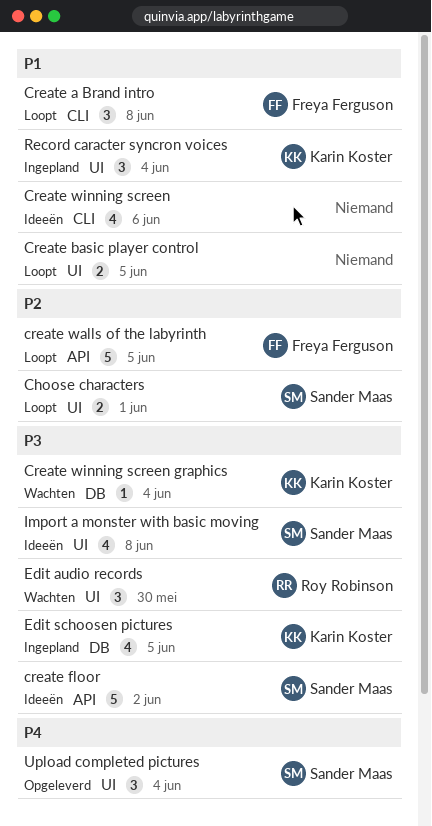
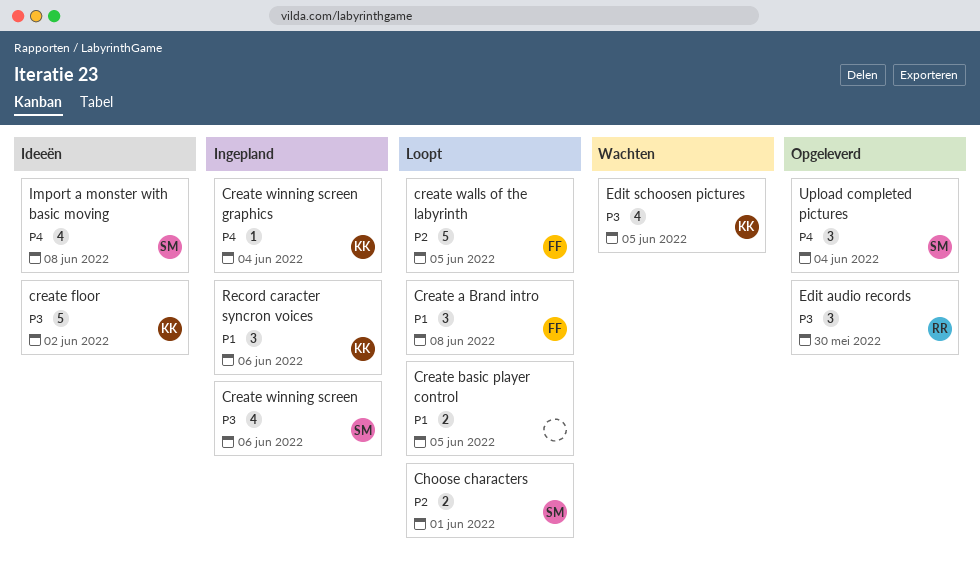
create floor, owner: Sander Maas -> Karin Koster
Create winning screen, status: Ideeën -> Ingepland
Create winning screen, owner: none -> Sander Maas
Create winning screen, priority: P1 -> P3
Create winning screen graphics, status: Wachten -> Ingepland
Create winning screen graphics, priority: P3 -> P4
Edit audio records, status: Wachten -> Opgeleverd
Edit schoosen pictures, status: Ingepland -> Wachten
Import a monster with basic moving, priority: P3 -> P4
Record caracter syncron voices, due: Jun 4 -> Jun 6

